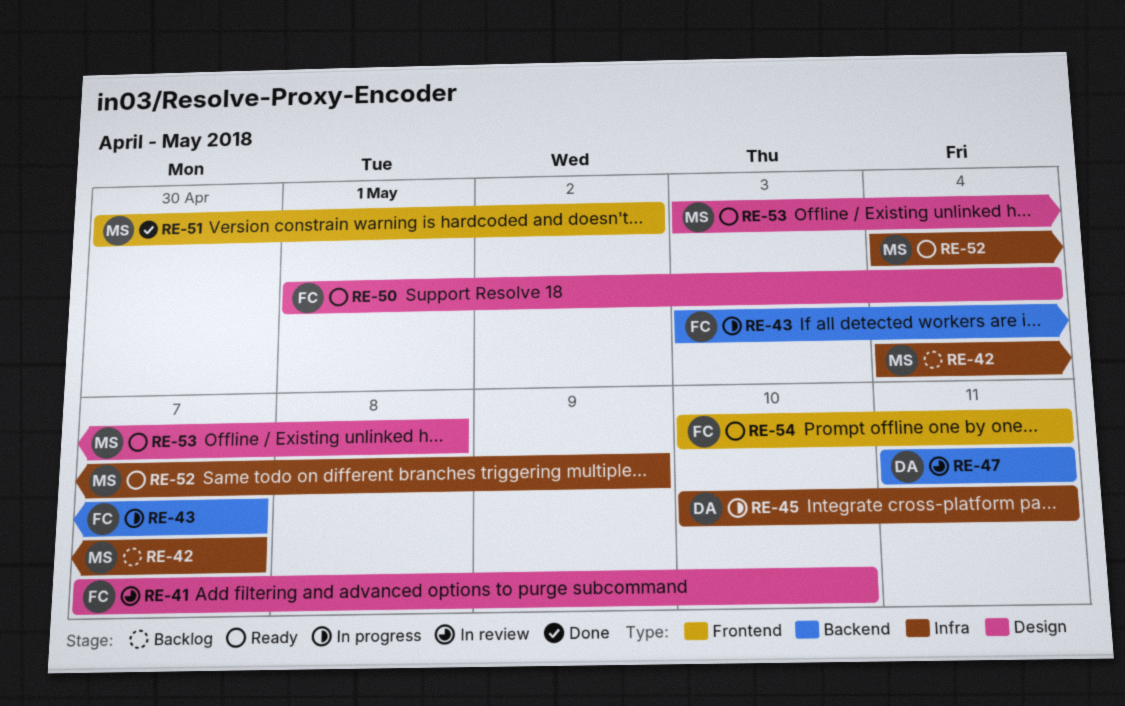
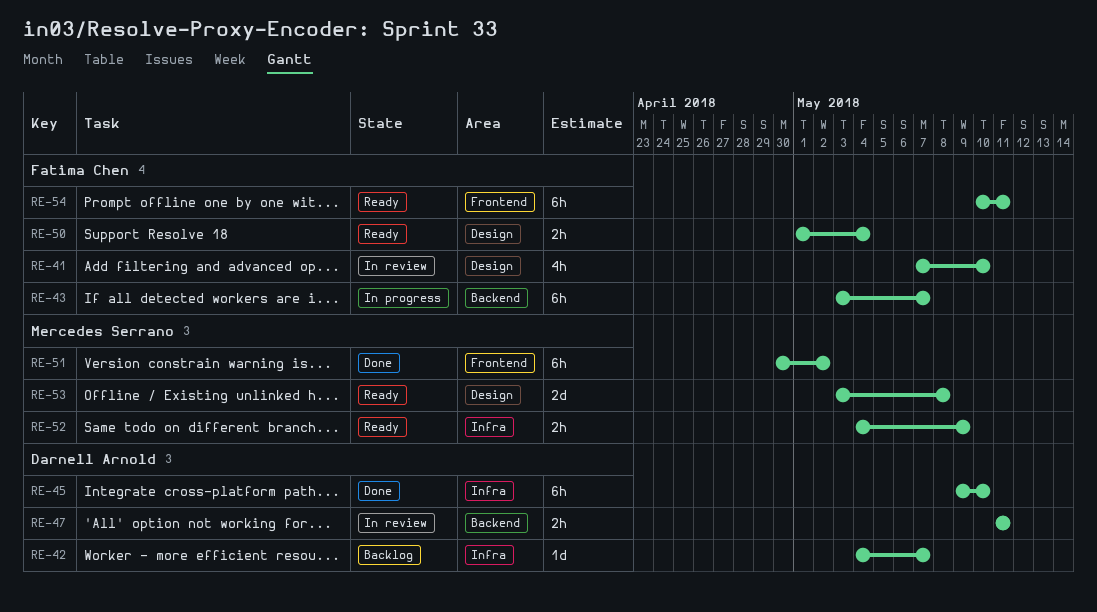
RE-42, owner: Mercedes Serrano -> Darnell Arnold
RE-45, status: In progress -> Done
RE-45, start: May 10 -> May 9
RE-45, due: May 11 -> May 10

